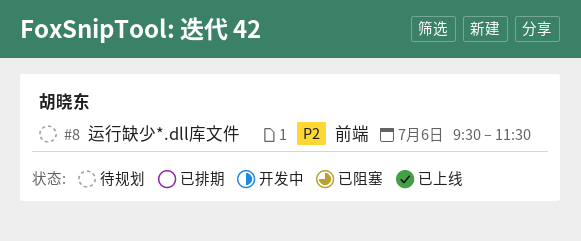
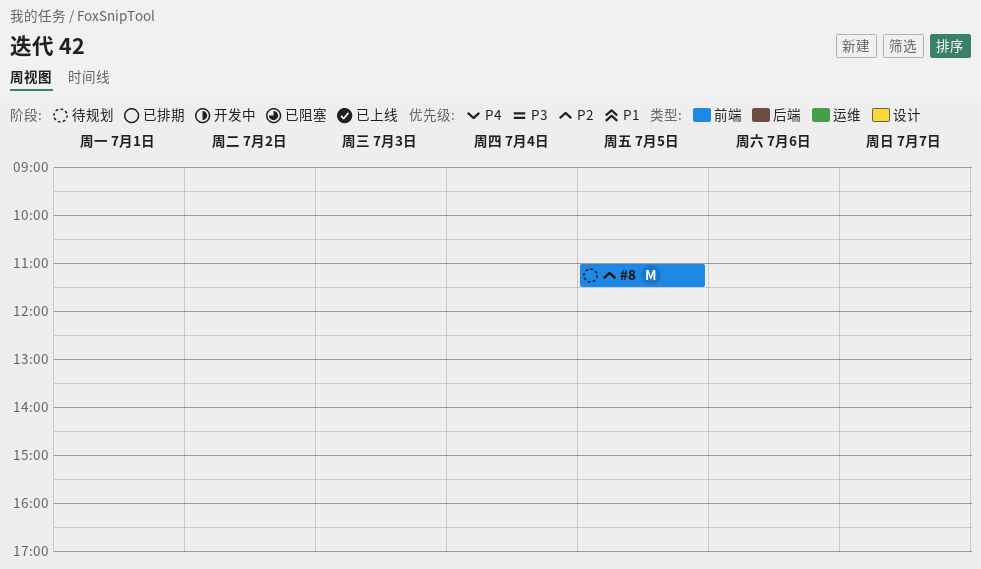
#8, day: Jul 6 -> Jul 5
#8, begins: 09:30 -> 11:00

